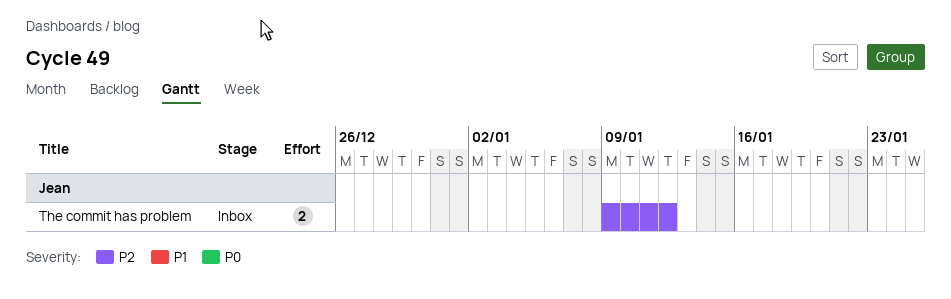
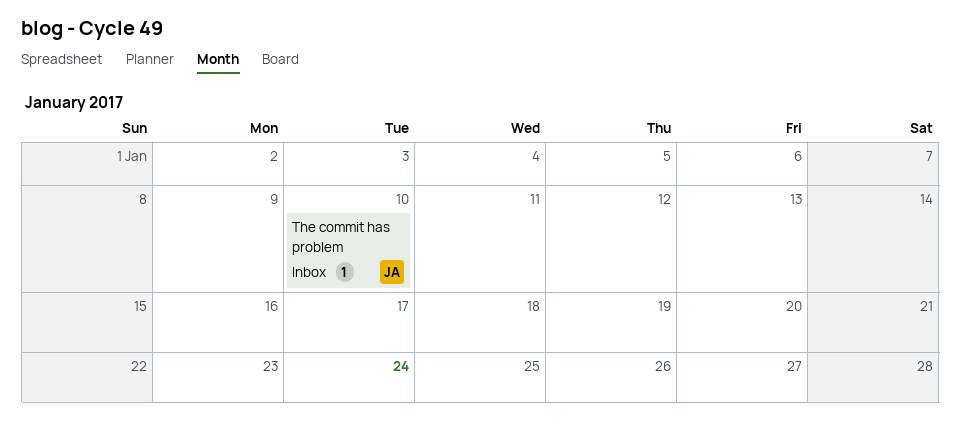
The commit has problem, estimate: 2 -> 1
The commit has problem, due: Jan 12 -> Jan 10

